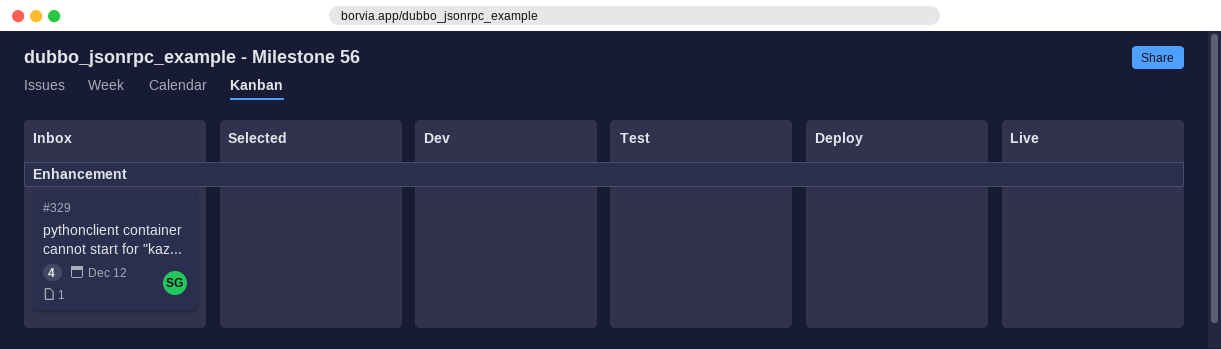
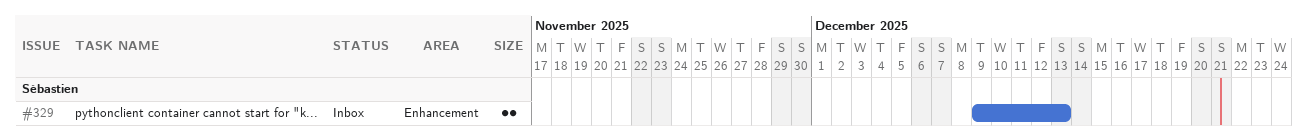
#329, estimate: 4 -> 2
#329, due: Dec 12 -> Dec 13

